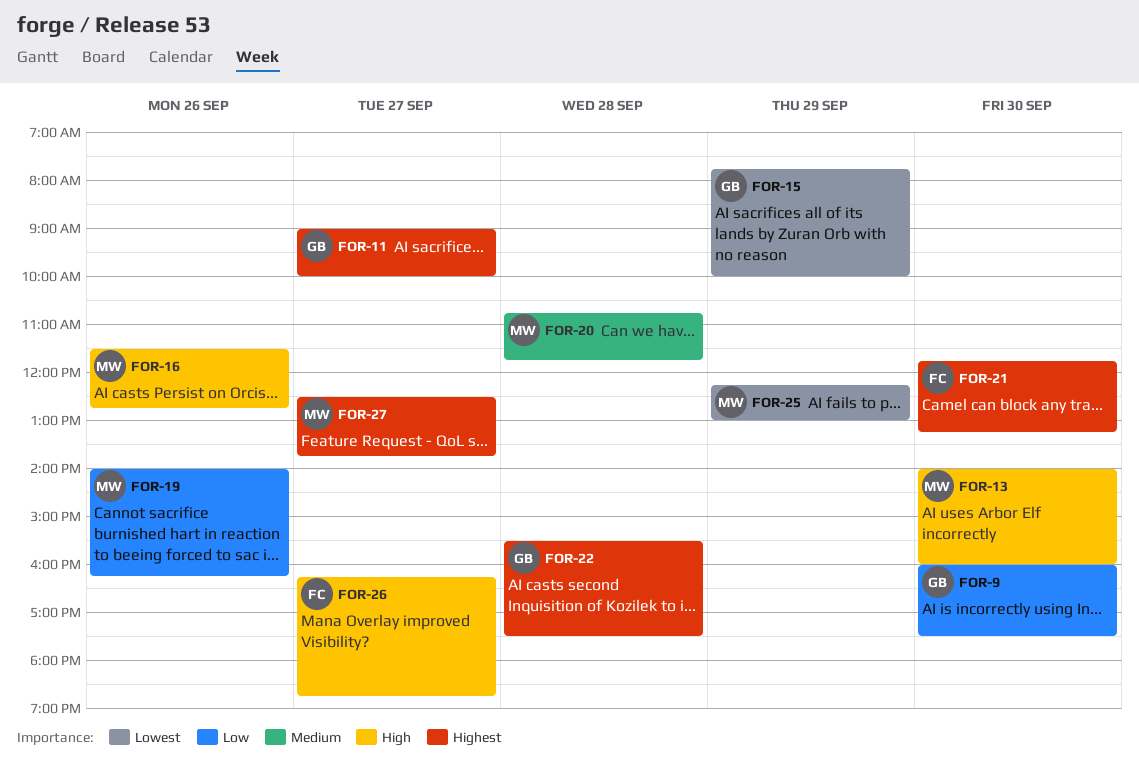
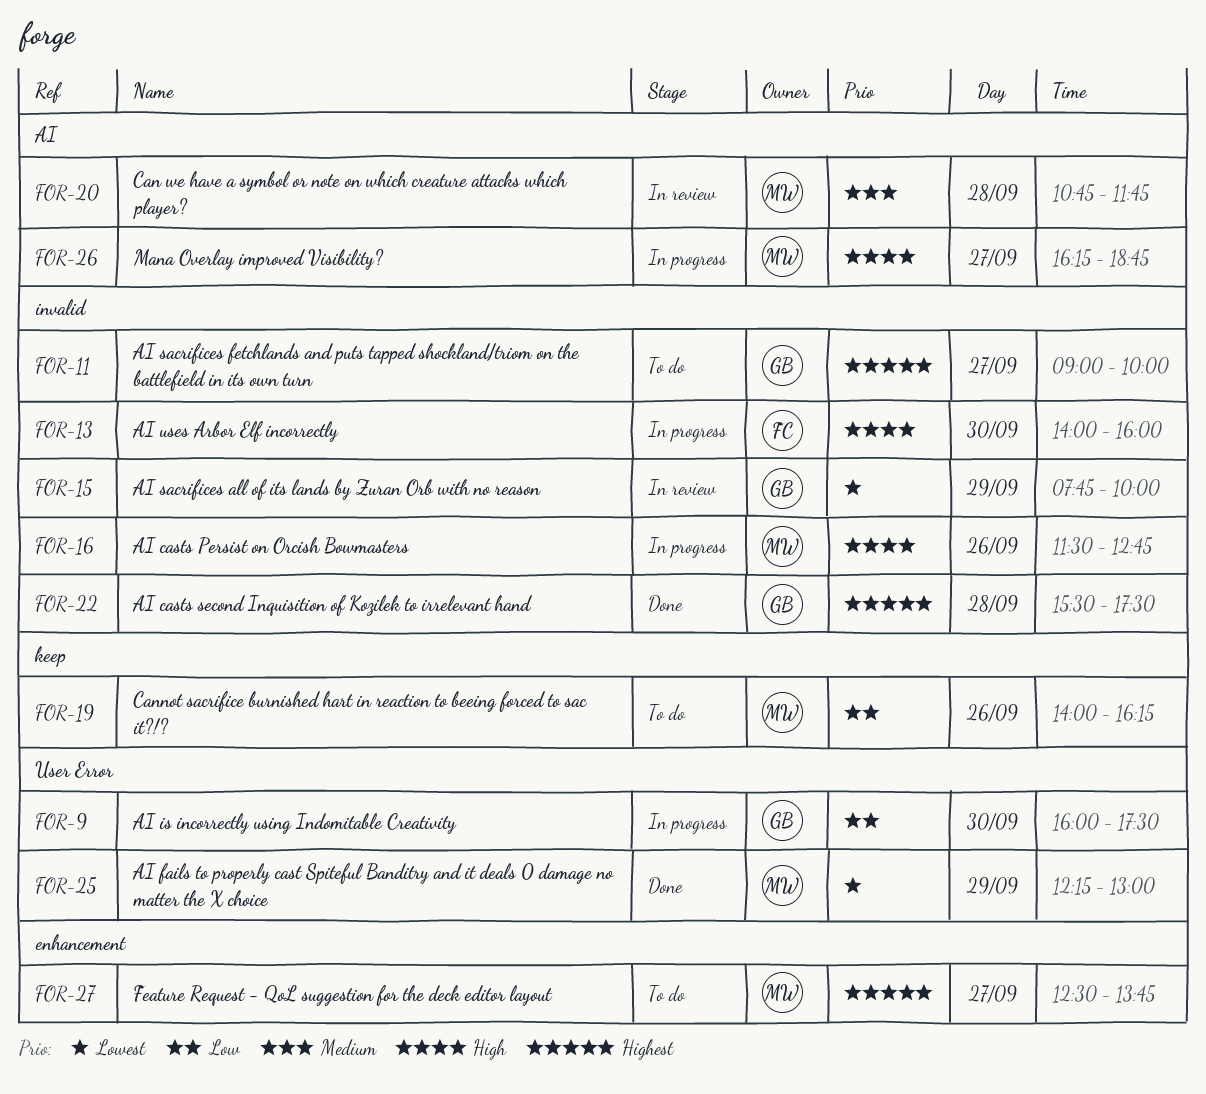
FOR-13, owner: MW -> FC
FOR-21: present -> none
FOR-26, owner: FC -> MW

